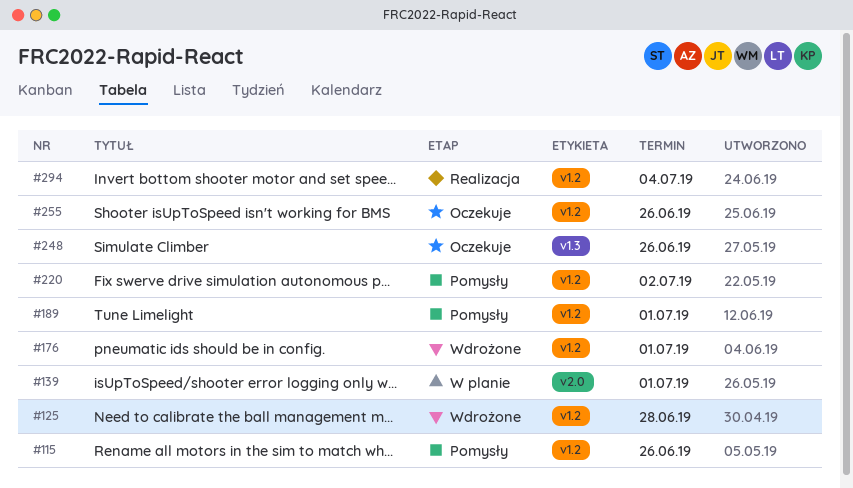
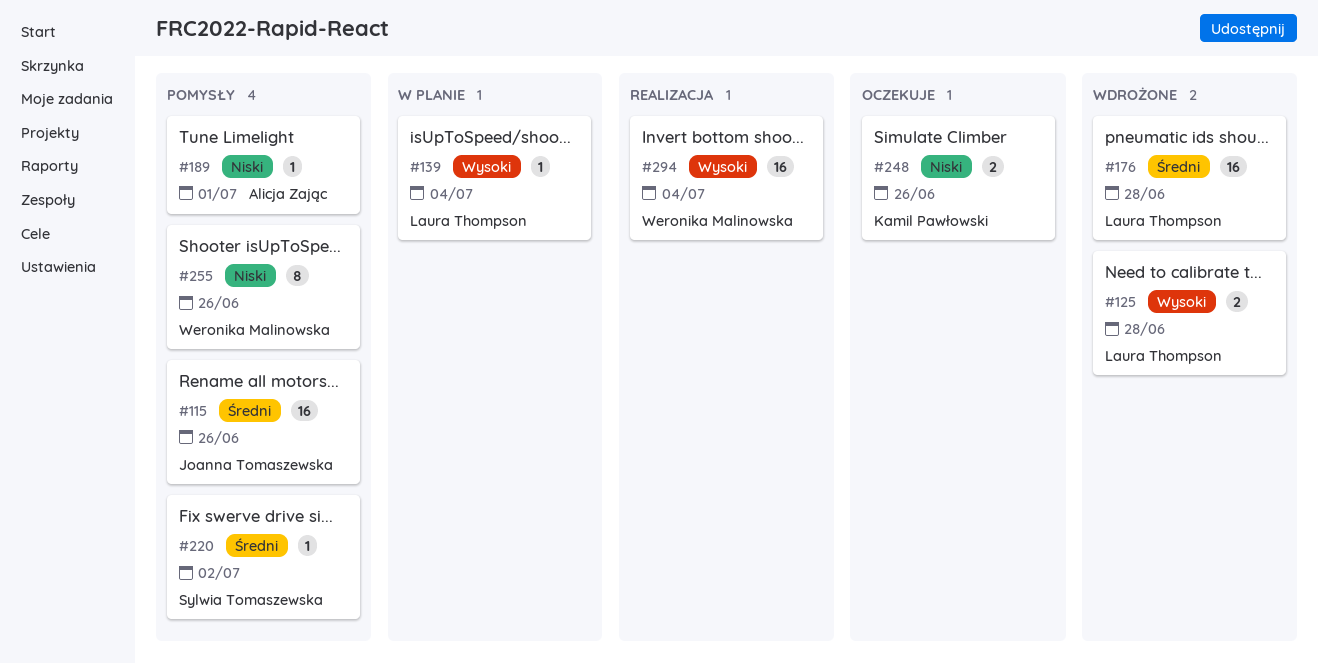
#139, due: Jul 1 -> Jul 4
#176, due: Jul 1 -> Jun 28
#255, status: Oczekuje -> Pomysły

